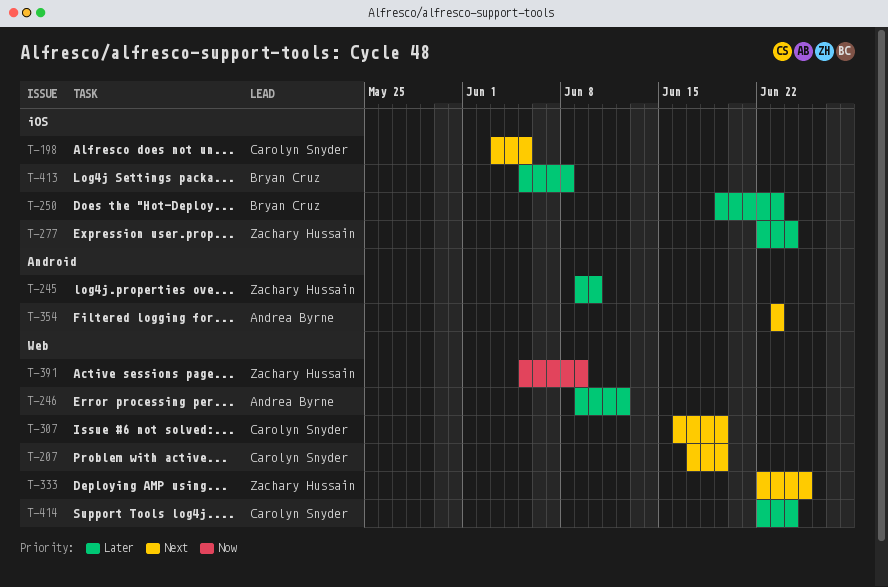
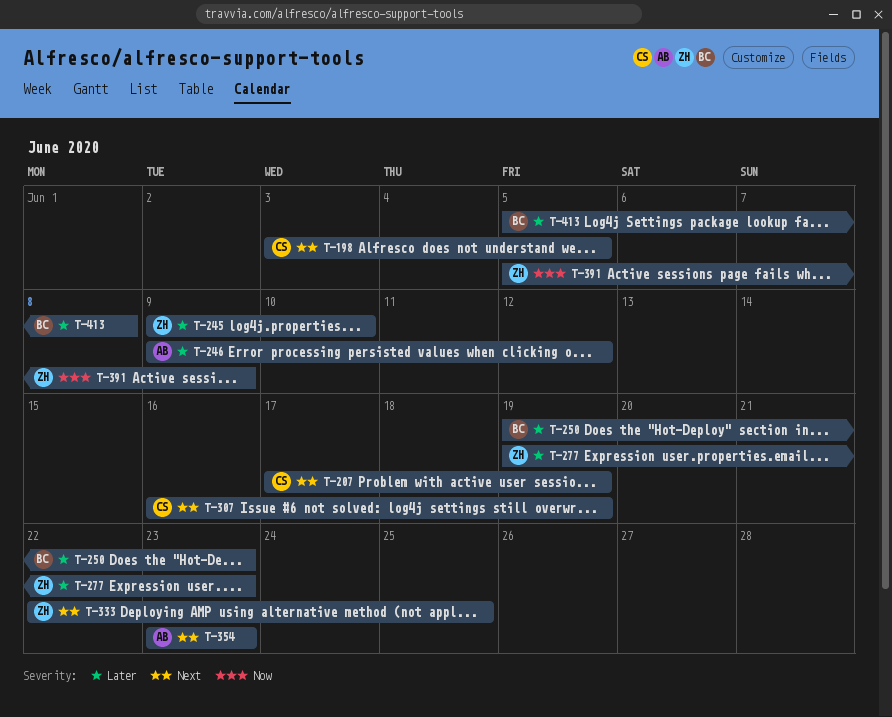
T-277, start: Jun 22 -> Jun 19
T-277, due: Jun 24 -> Jun 23
T-414: present -> none

